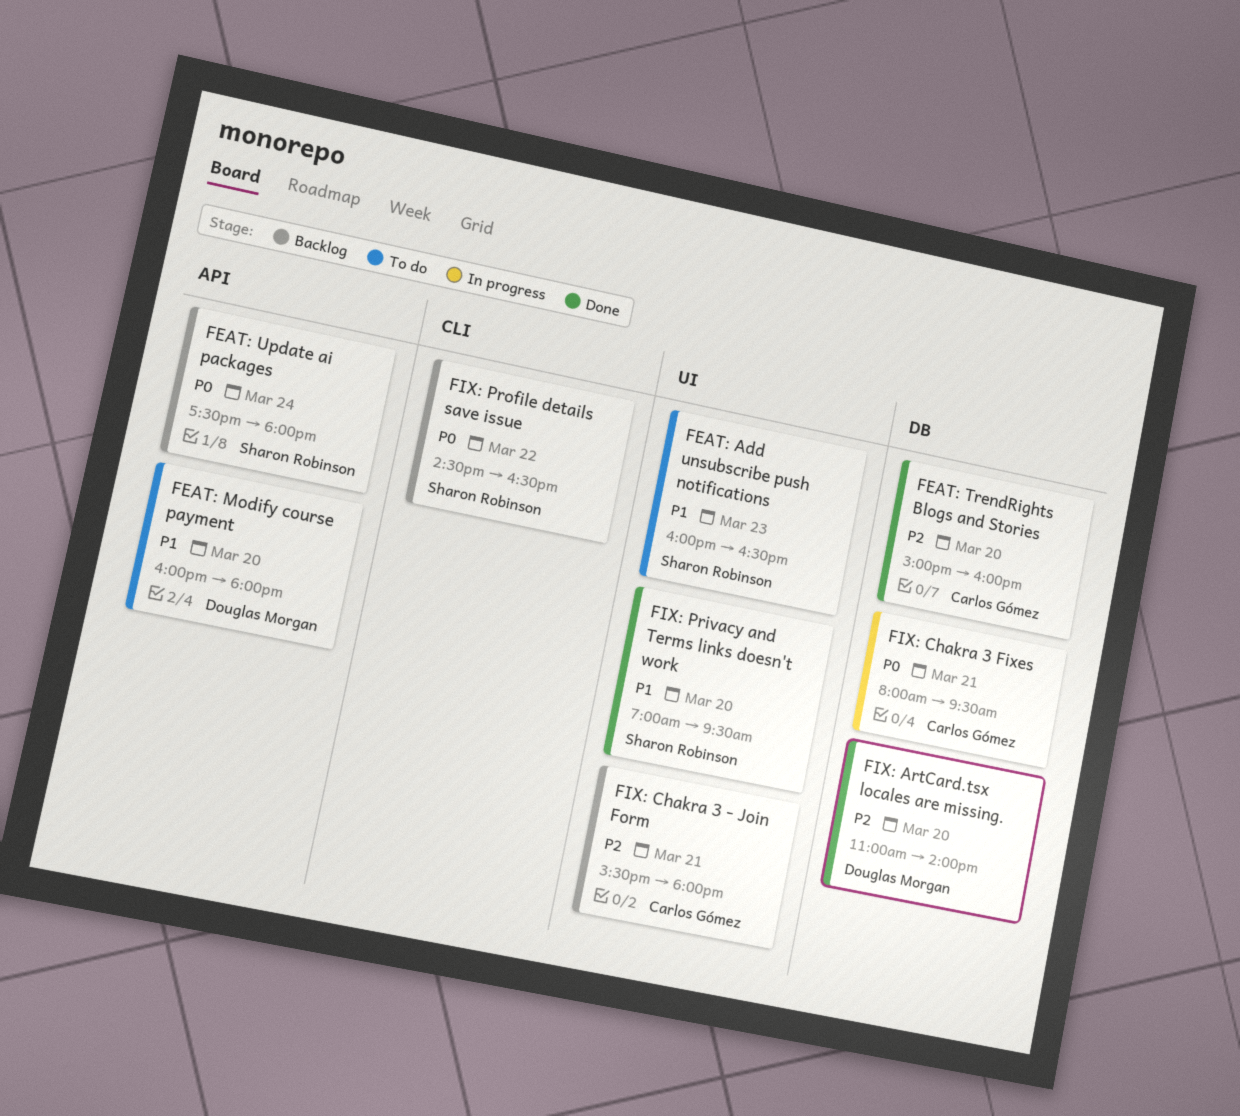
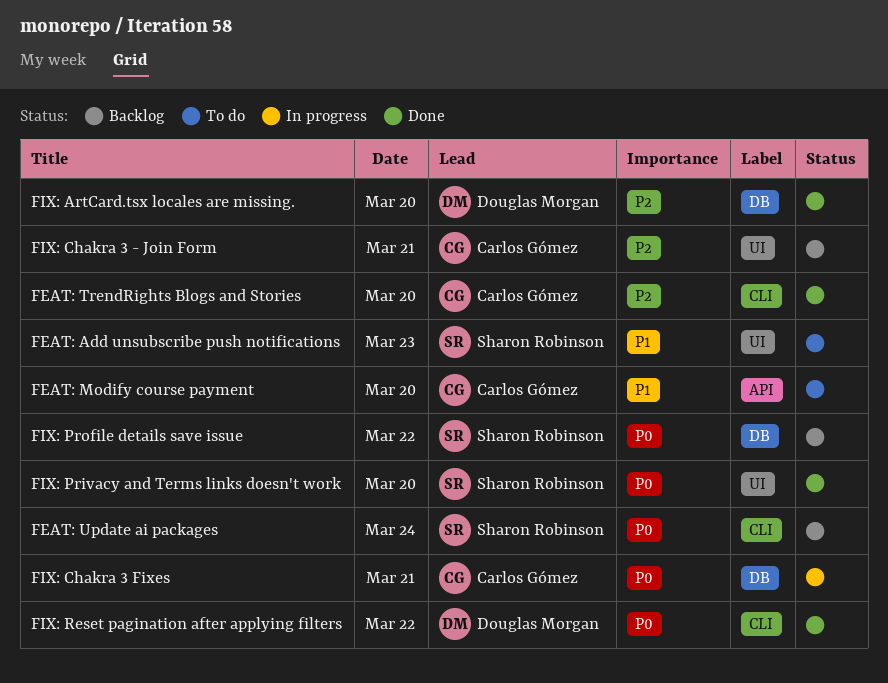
FEAT: Modify course payment, owner: Douglas Morgan -> Carlos Gómez
FEAT: TrendRights Blogs and Stories, label: DB -> CLI
FEAT: Update ai packages, label: API -> CLI
FIX: Privacy and Terms links doesn't work, priority: P1 -> P0
FIX: Profile details save issue, label: CLI -> DB
FIX: Reset pagination after applying filters: none -> present

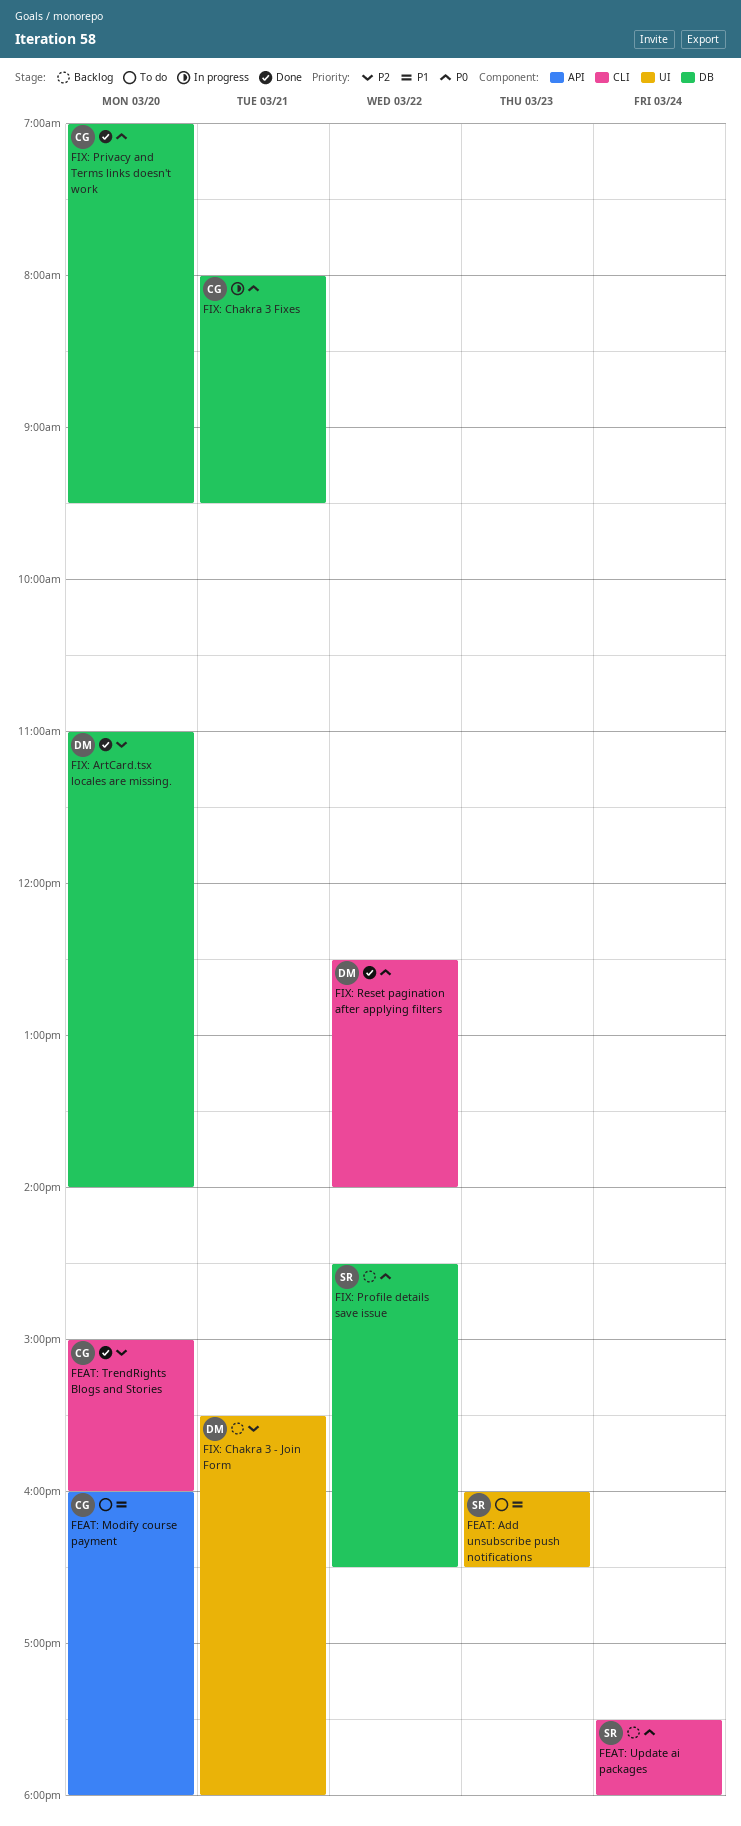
FIX: Chakra 3 - Join Form, owner: Carlos Gómez -> Douglas Morgan
FIX: Privacy and Terms links doesn't work, owner: Sharon Robinson -> Carlos Gómez
FIX: Privacy and Terms links doesn't work, label: UI -> DB

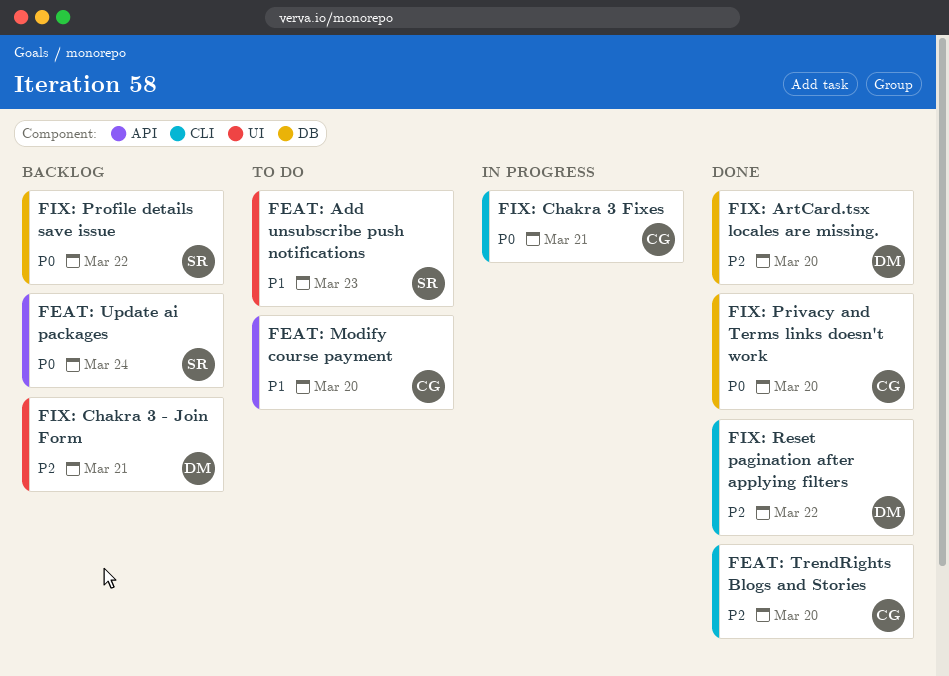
FEAT: Update ai packages, label: CLI -> API
FIX: Chakra 3 Fixes, label: DB -> CLI
FIX: Reset pagination after applying filters, priority: P0 -> P2

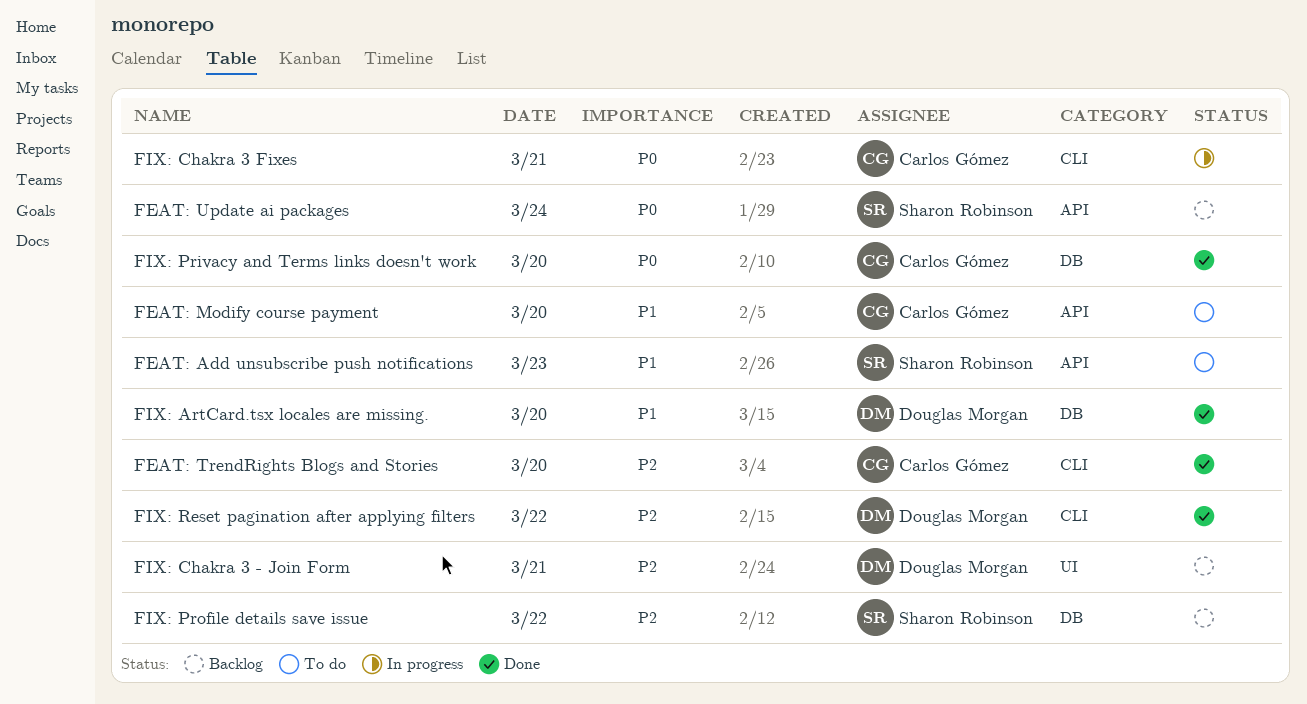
FEAT: Add unsubscribe push notifications, label: UI -> API
FIX: ArtCard.tsx locales are missing., priority: P2 -> P1
FIX: Profile details save issue, priority: P0 -> P2

